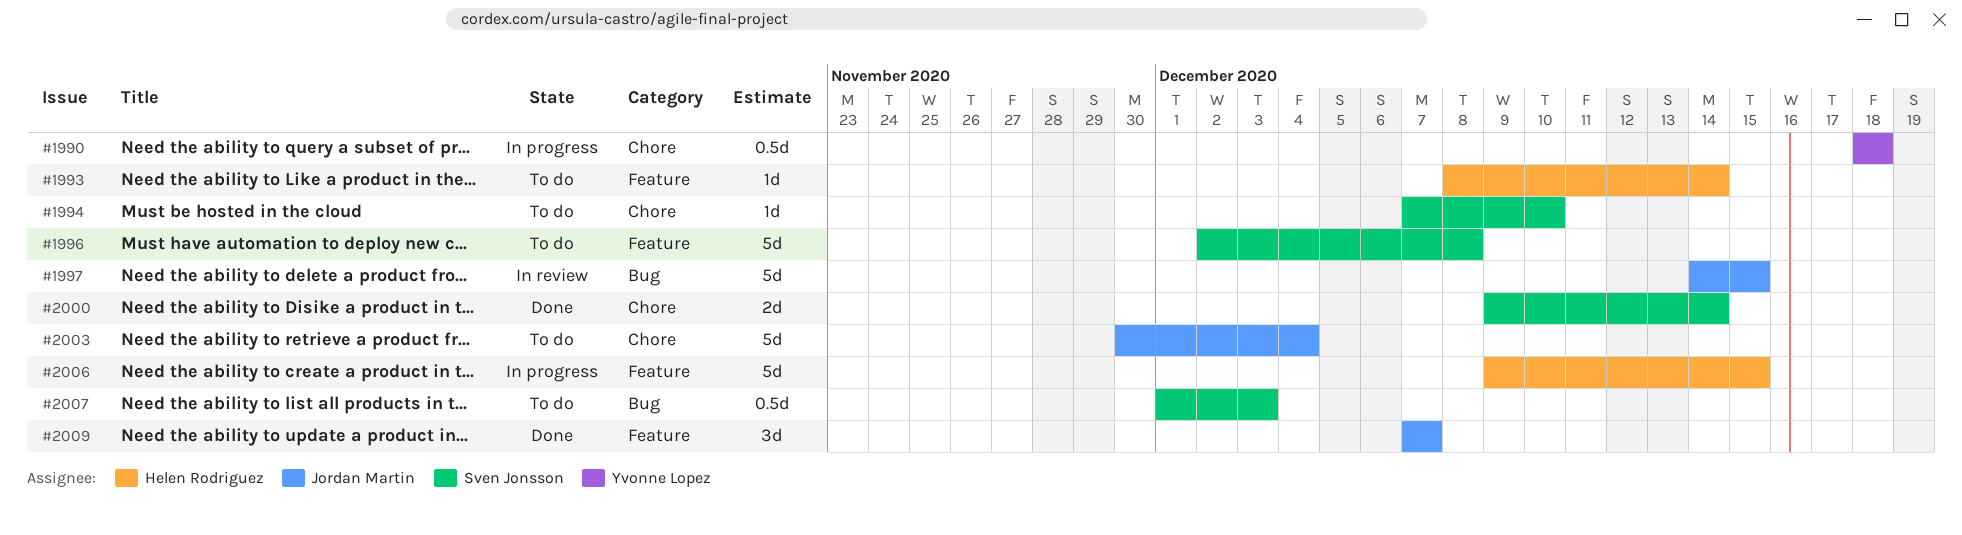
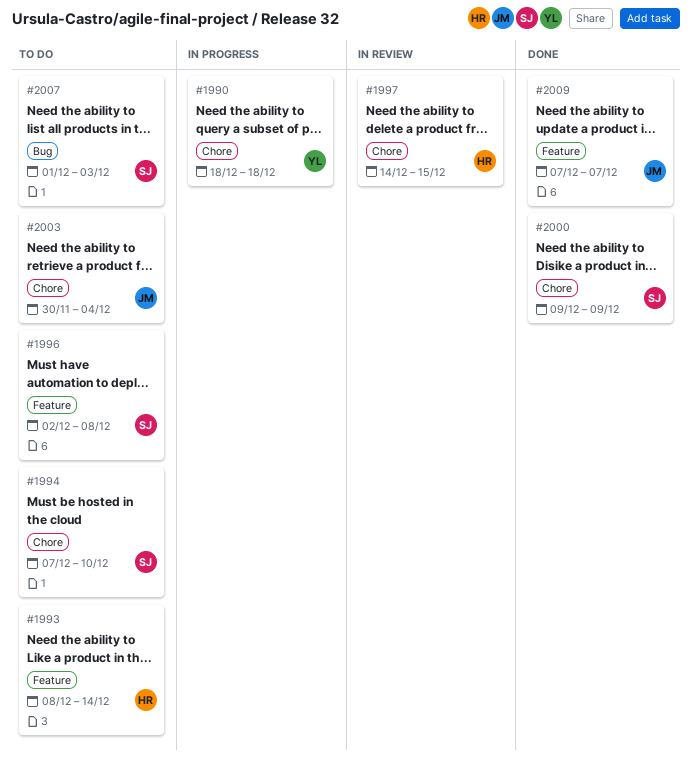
#1997, owner: Jordan Martin -> Helen Rodriguez
#1997, label: Bug -> Chore
#2000, due: Dec 14 -> Dec 9
#2006: present -> none

